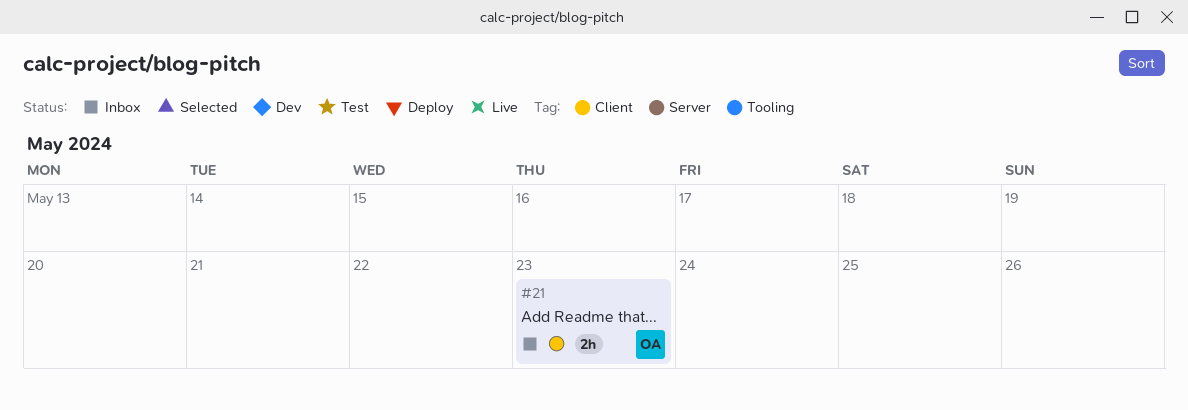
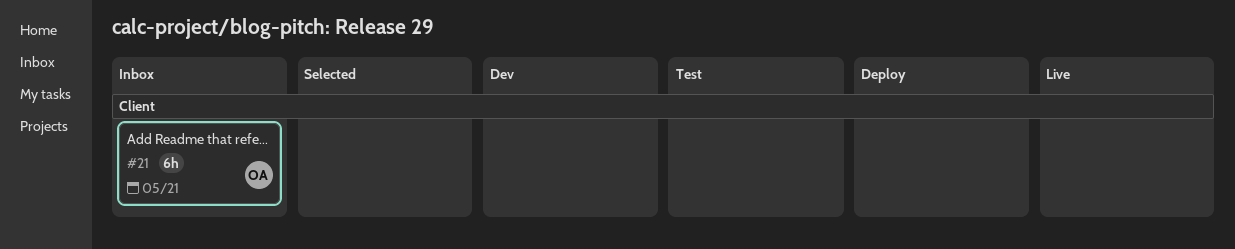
#21, estimate: 2h -> 6h
#21, due: May 23 -> May 21

